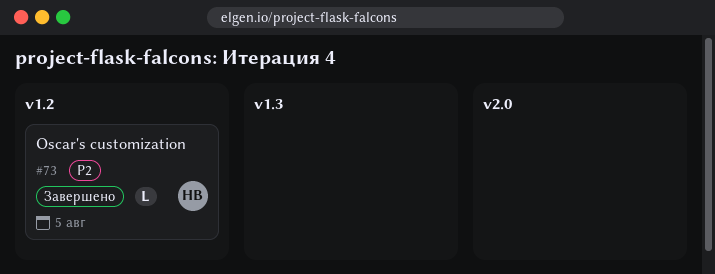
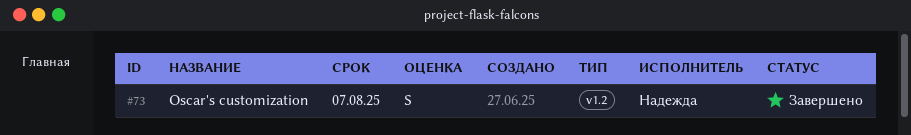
#73, estimate: L -> S
#73, due: Aug 5 -> Aug 7

